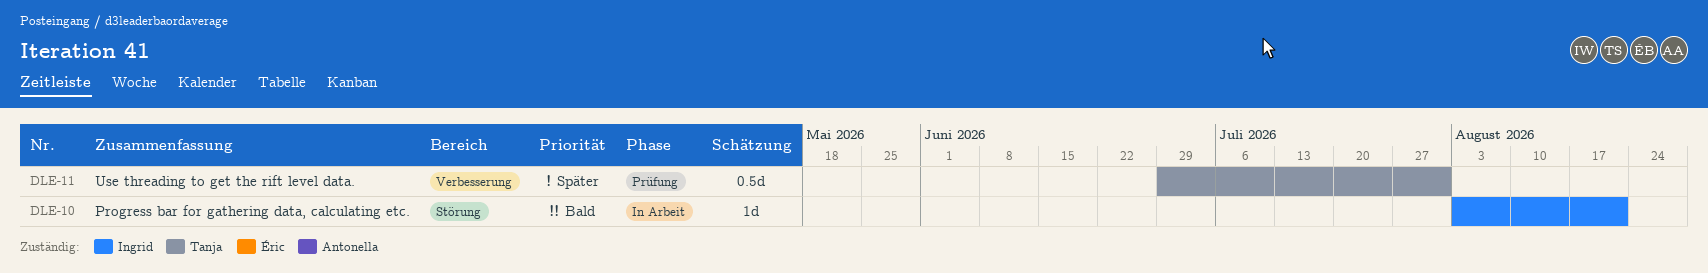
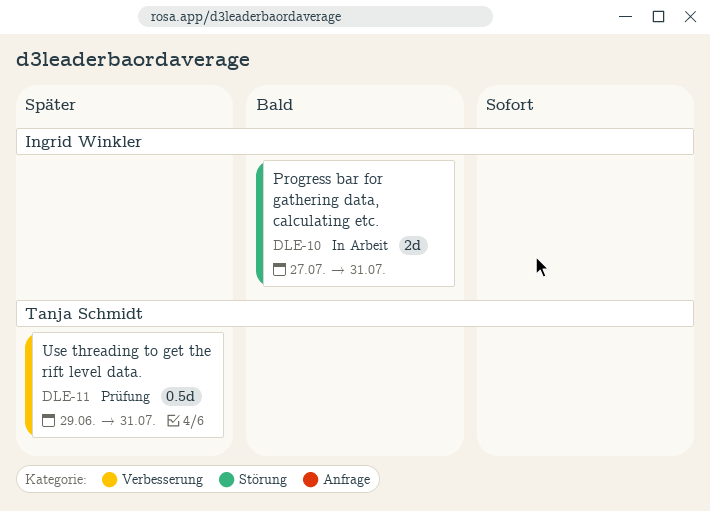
DLE-10, estimate: 1d -> 2d
DLE-10, start: Aug 3 -> Jul 27
DLE-10, due: Aug 21 -> Jul 31

